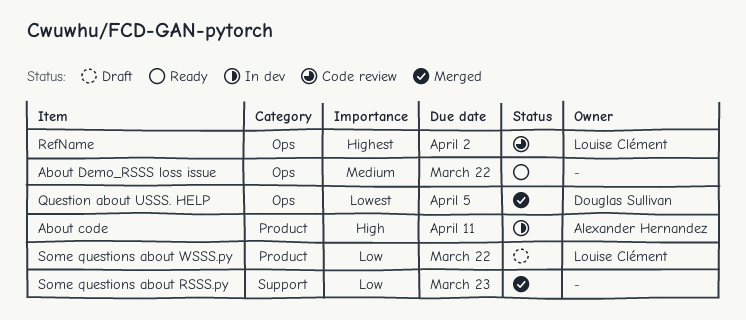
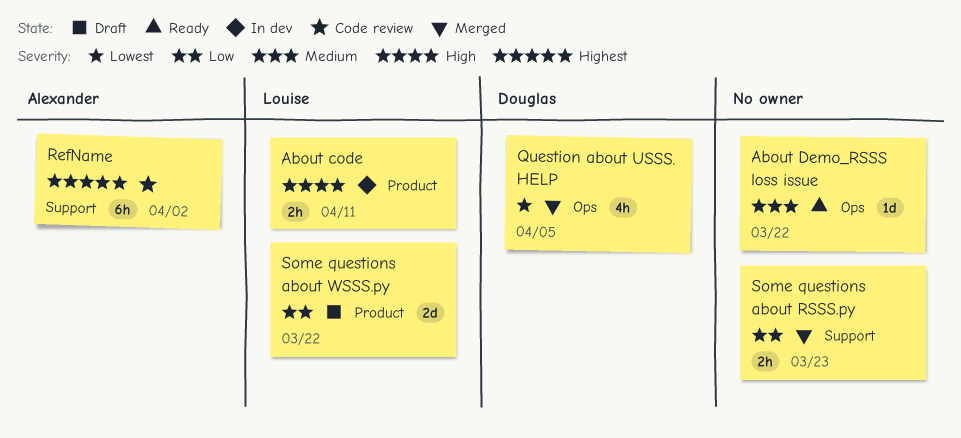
About code, owner: Alexander Hernandez -> Louise Clément
RefName, owner: Louise Clément -> Alexander Hernandez
RefName, label: Ops -> Support

